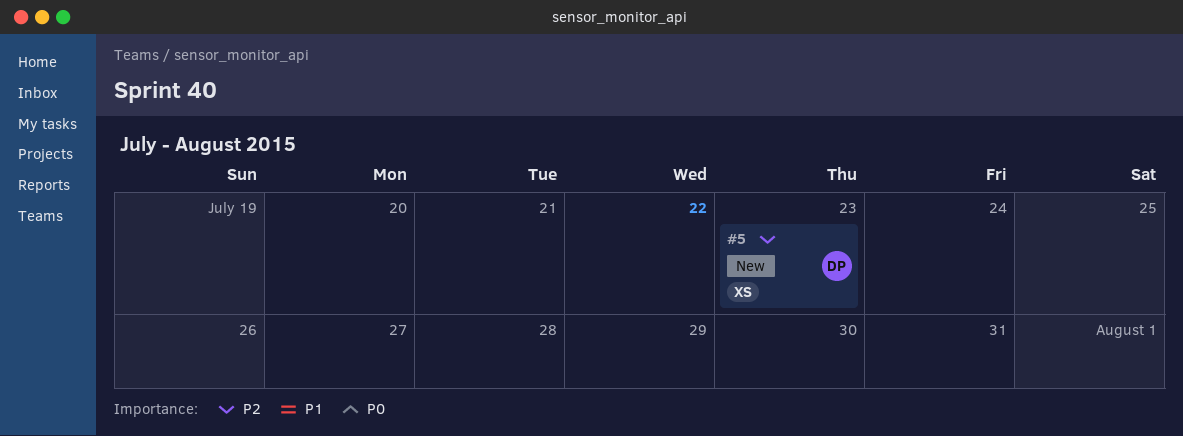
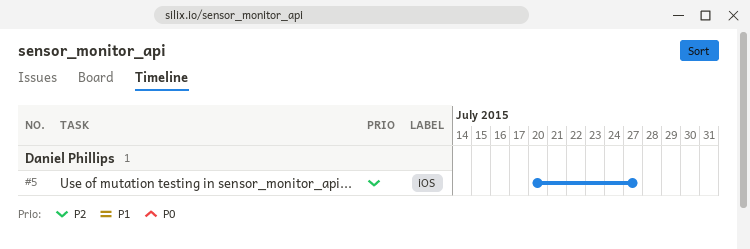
#5, due: Jul 23 -> Jul 27

